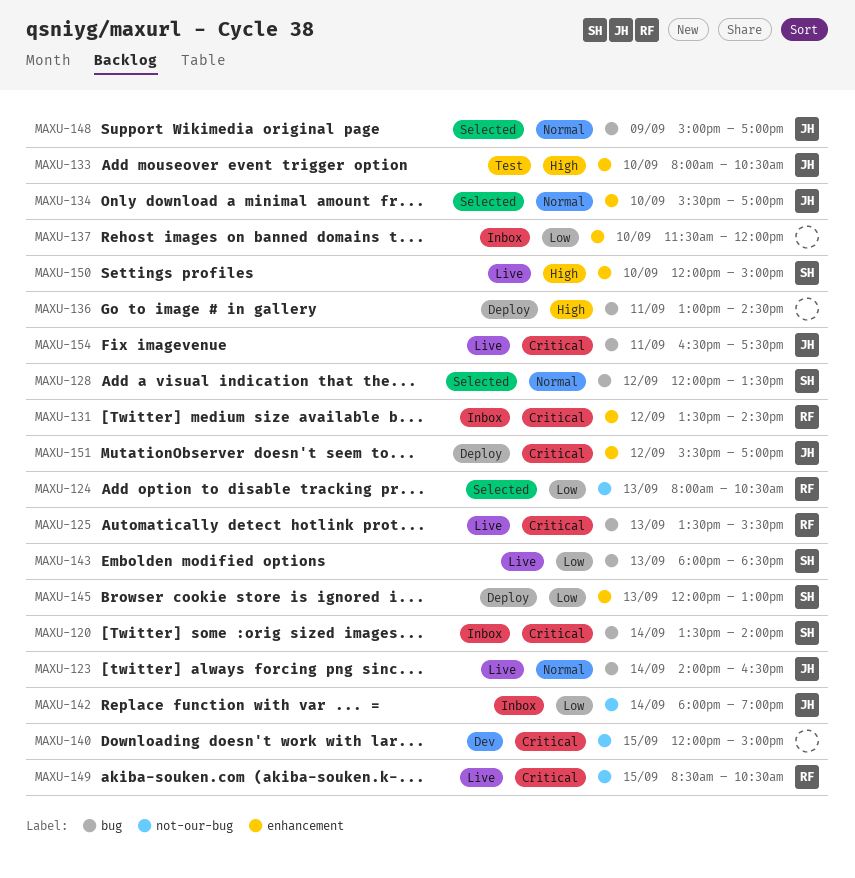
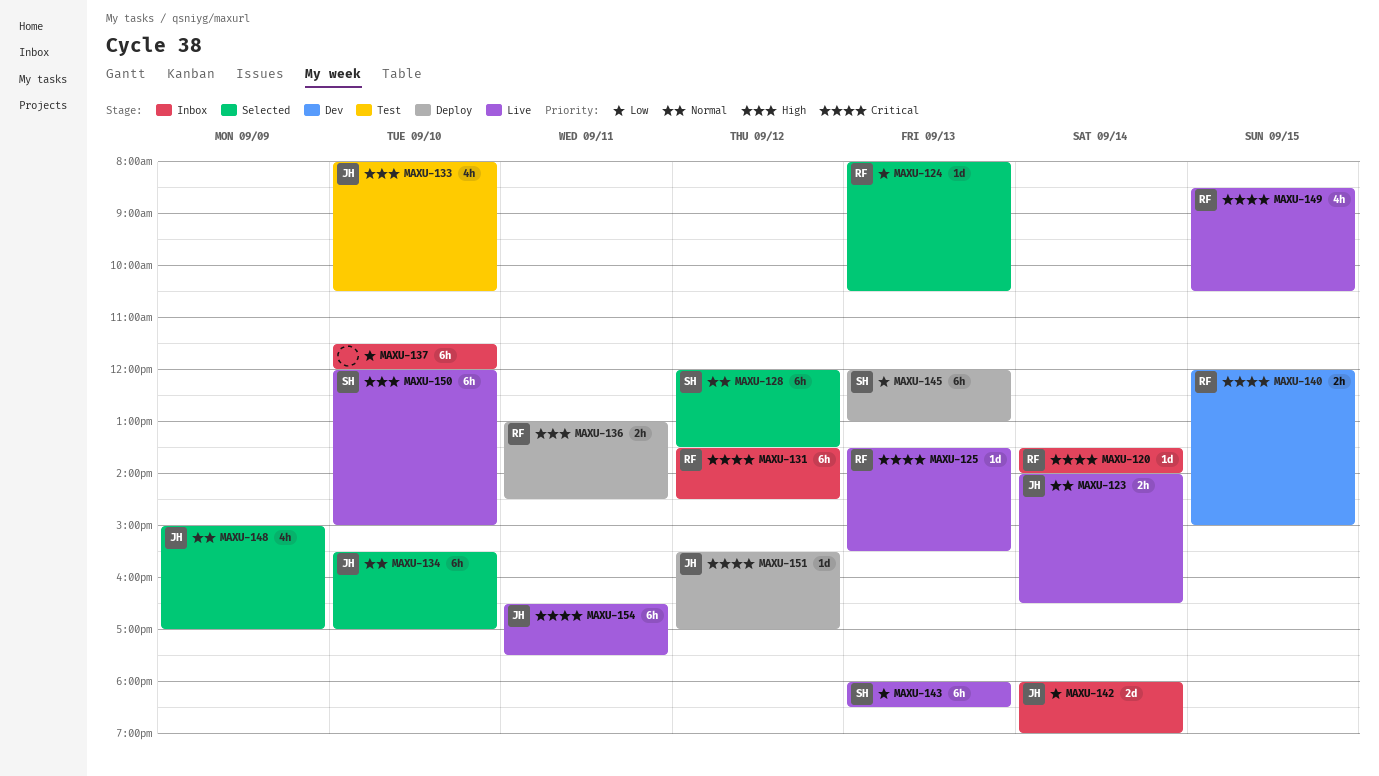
MAXU-120, owner: SH -> RF
MAXU-136, owner: none -> RF
MAXU-140, owner: none -> RF

